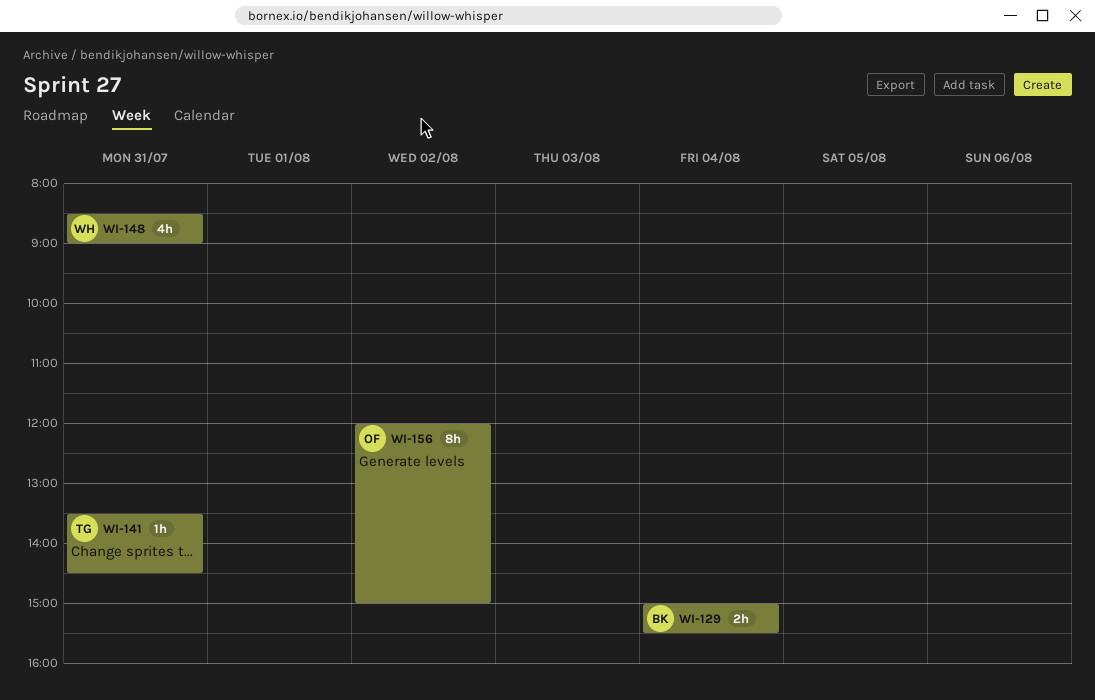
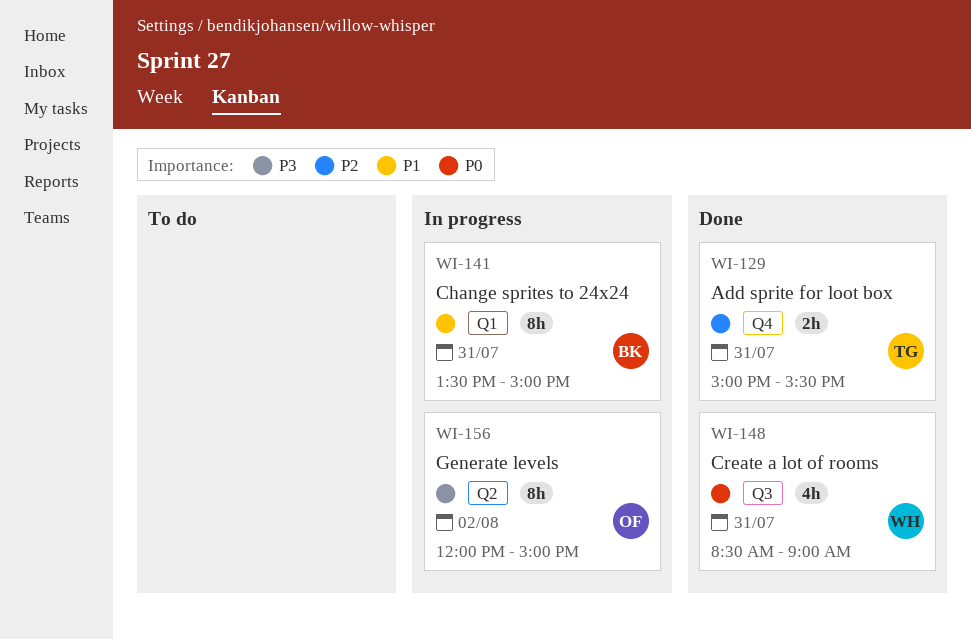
WI-129, owner: BK -> TG
WI-129, day: Aug 4 -> Jul 31
WI-141, owner: TG -> BK
WI-141, estimate: 1h -> 8h
WI-141, ends: 14:30 -> 15:00

